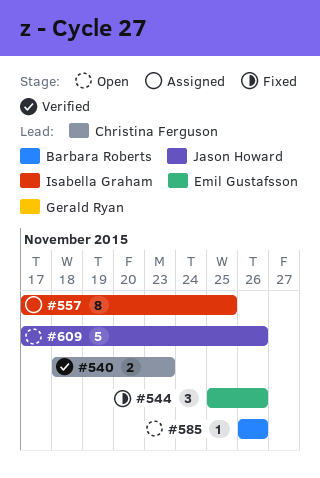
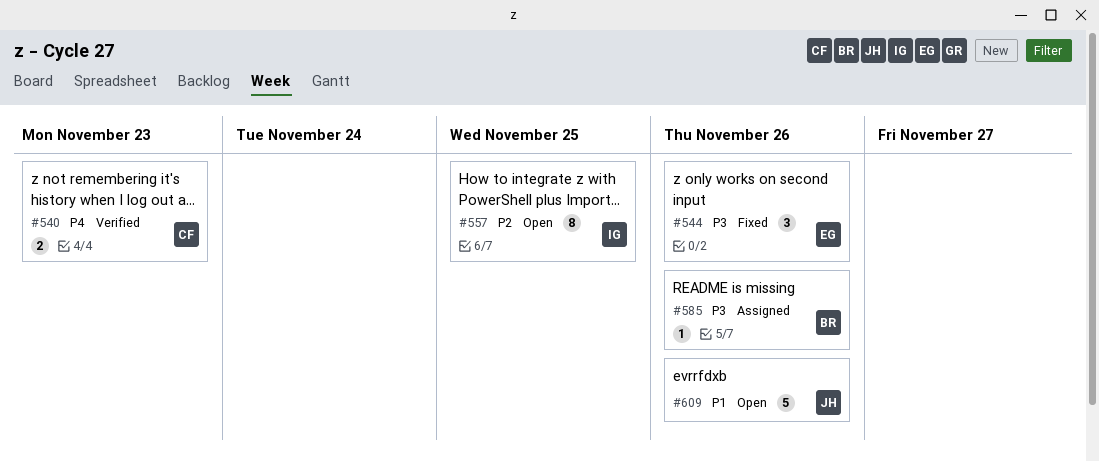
#557, status: Assigned -> Open
#585, status: Open -> Assigned

